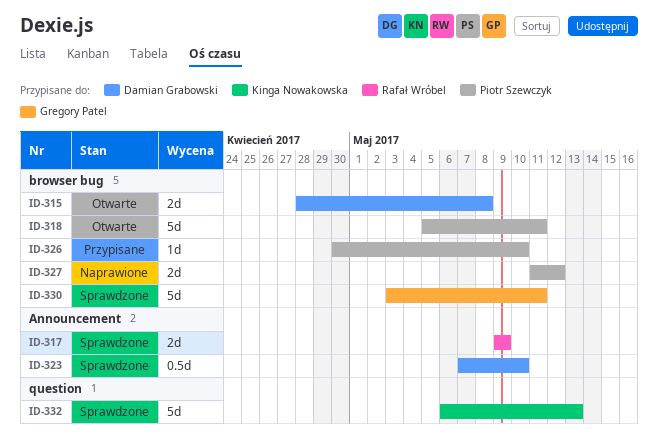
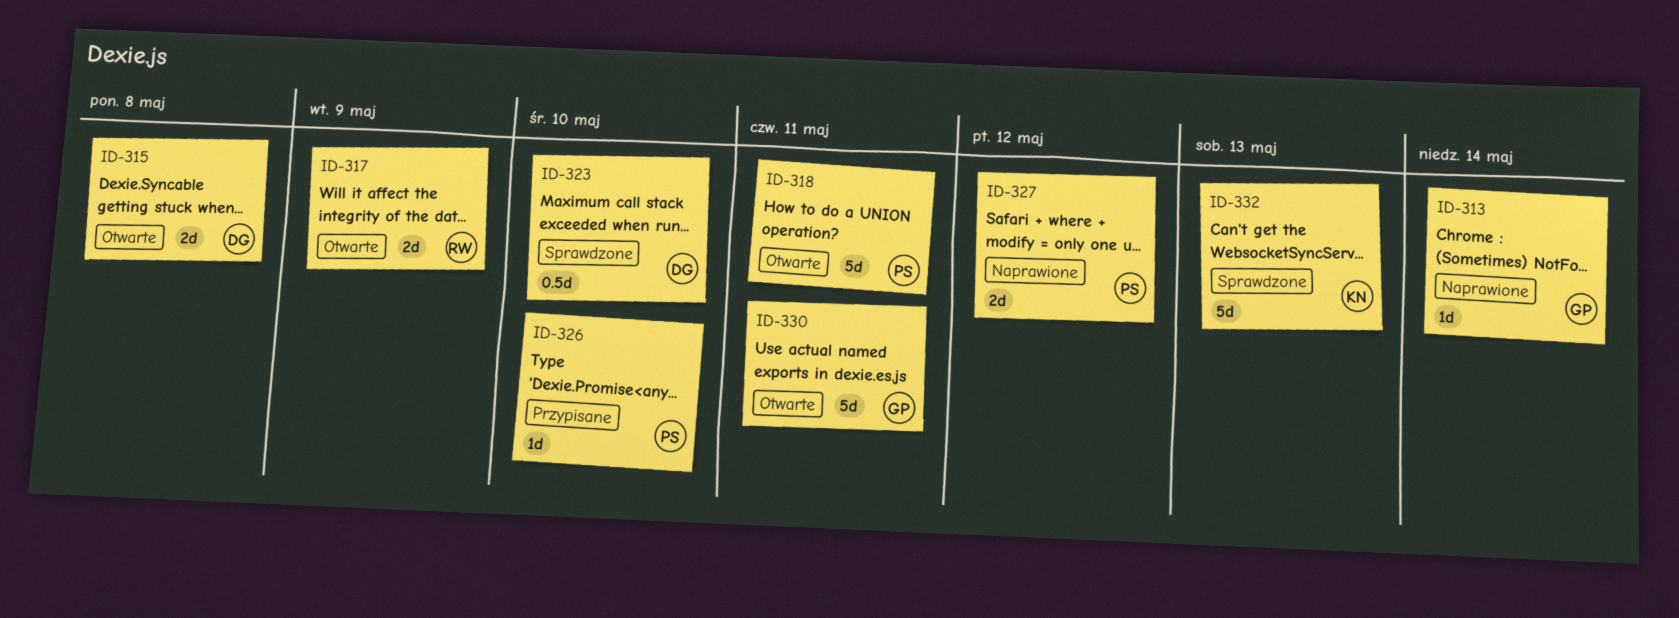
ID-313: none -> present
ID-317, status: Sprawdzone -> Otwarte
ID-330, status: Sprawdzone -> Otwarte

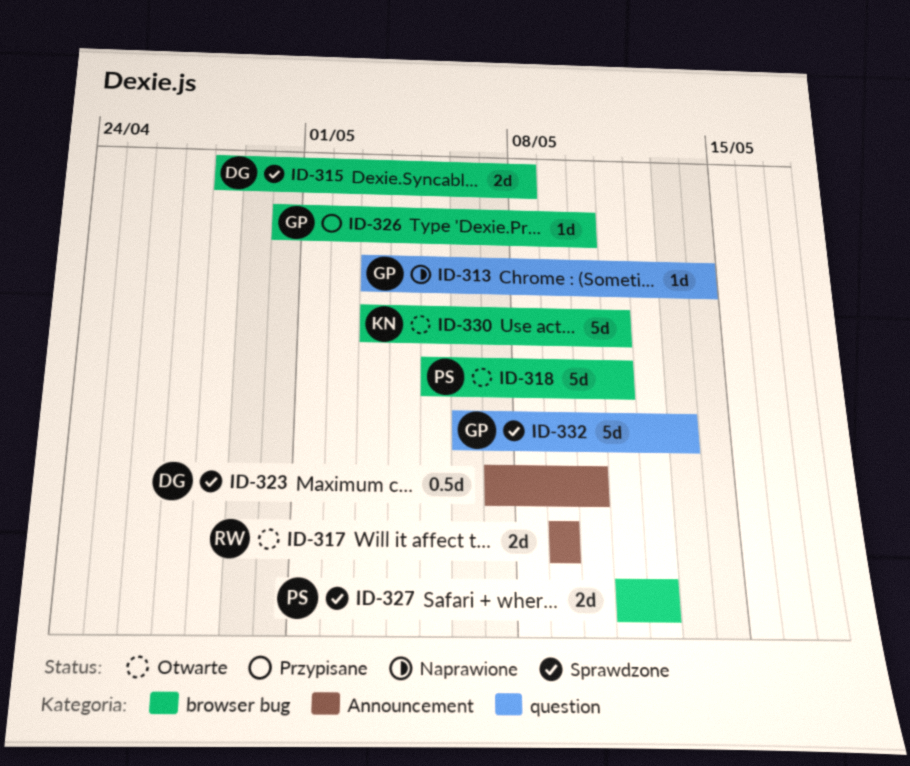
ID-315, status: Otwarte -> Sprawdzone
ID-326, owner: PS -> GP
ID-327, status: Naprawione -> Sprawdzone
ID-330, owner: GP -> KN
ID-332, owner: KN -> GP

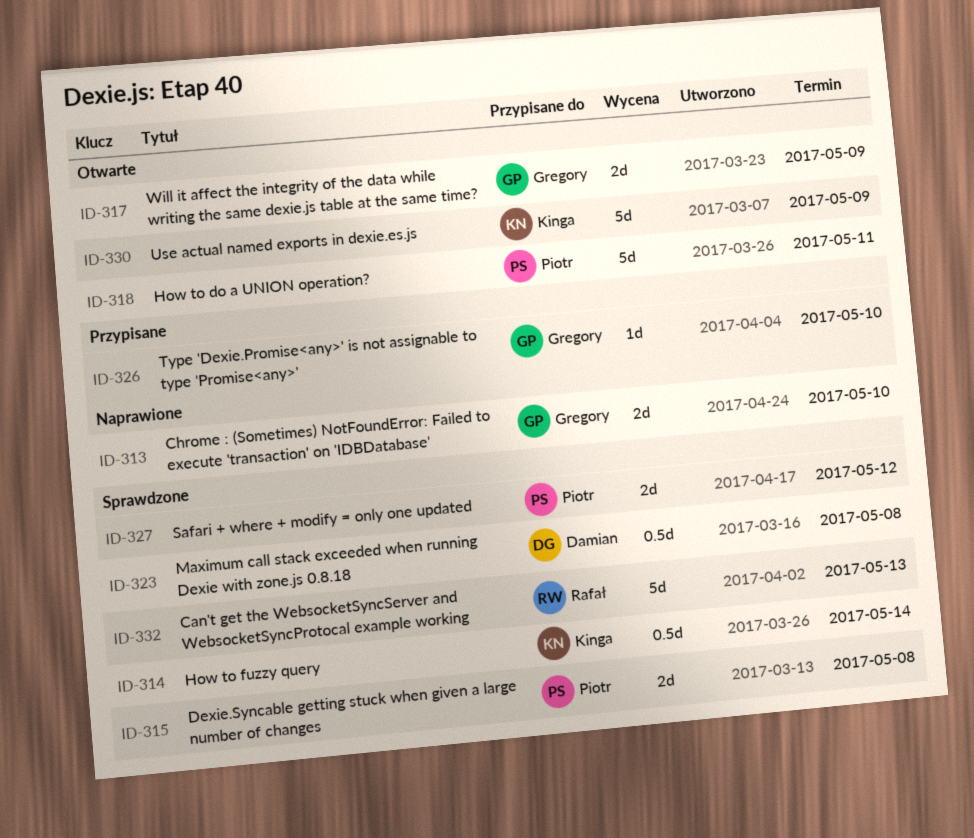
ID-313, estimate: 1d -> 2d
ID-313, due: May 14 -> May 10
ID-314: none -> present
ID-315, owner: Damian -> Piotr
ID-317, owner: Rafał -> Gregory
ID-323, due: May 10 -> May 8
ID-330, due: May 11 -> May 9
ID-332, owner: Gregory -> Rafał

